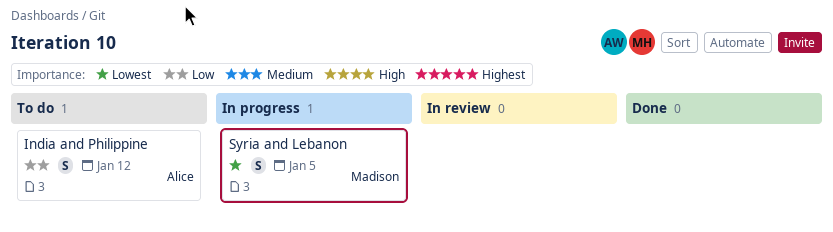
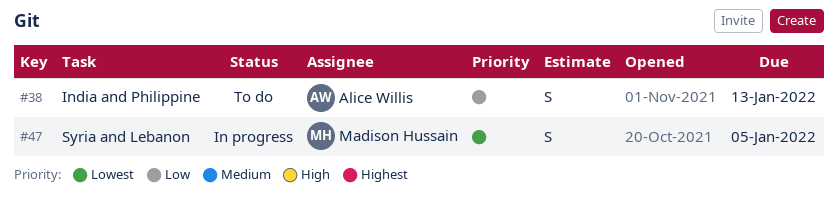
India and Philippine, due: Jan 12 -> Jan 13

